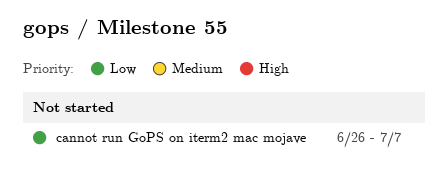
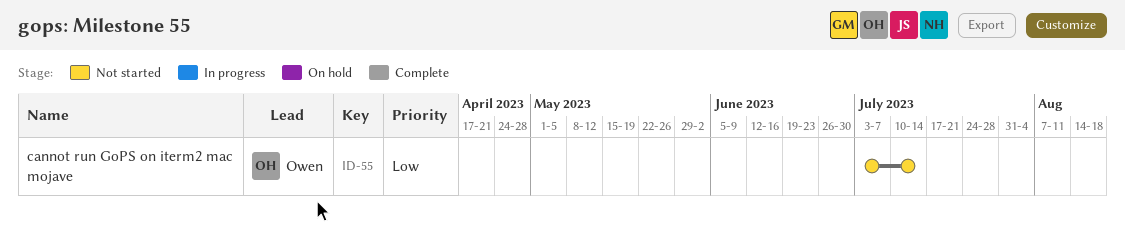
cannot run GoPS on iterm2 mac mojave, start: Jun 26 -> Jul 3
cannot run GoPS on iterm2 mac mojave, due: Jul 7 -> Jul 14

